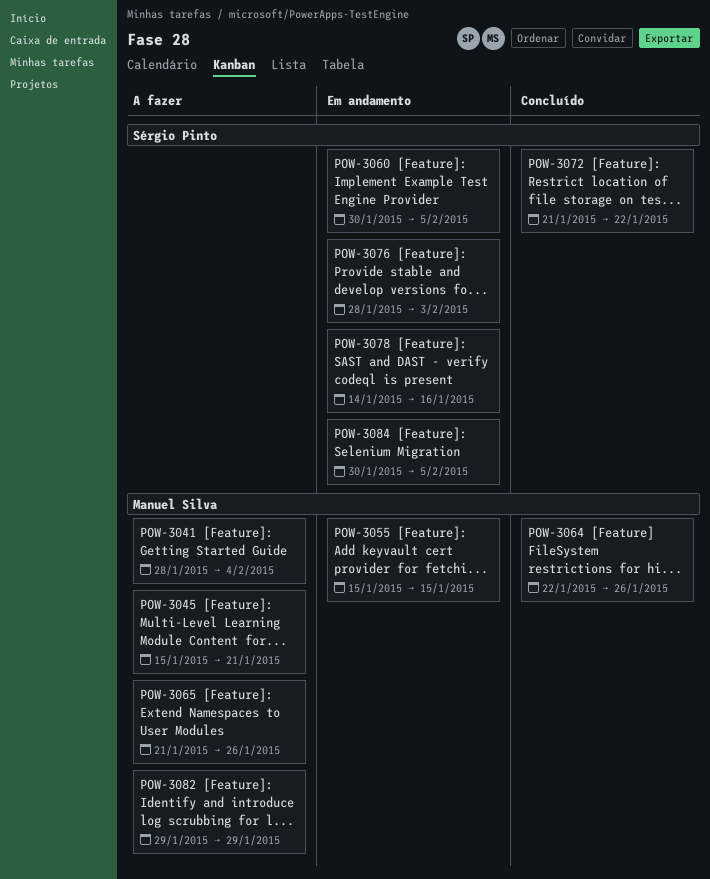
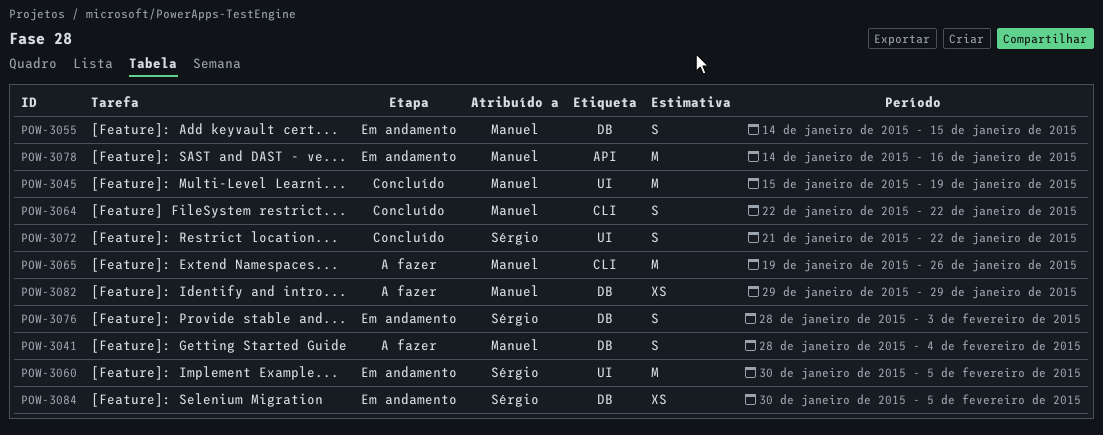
POW-3045, status: A fazer -> Concluído
POW-3045, due: Jan 21 -> Jan 19
POW-3055, start: Jan 15 -> Jan 14
POW-3064, due: Jan 26 -> Jan 22
POW-3065, start: Jan 21 -> Jan 19
POW-3078, owner: Sérgio Pinto -> Manuel Silva

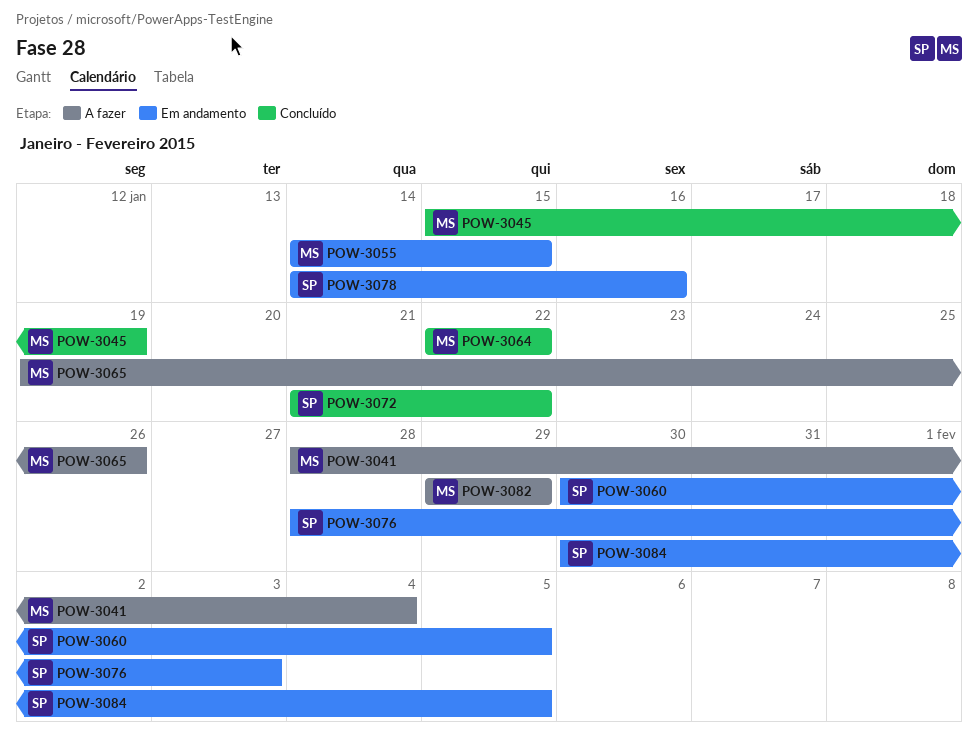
POW-3078, owner: Manuel -> Sérgio

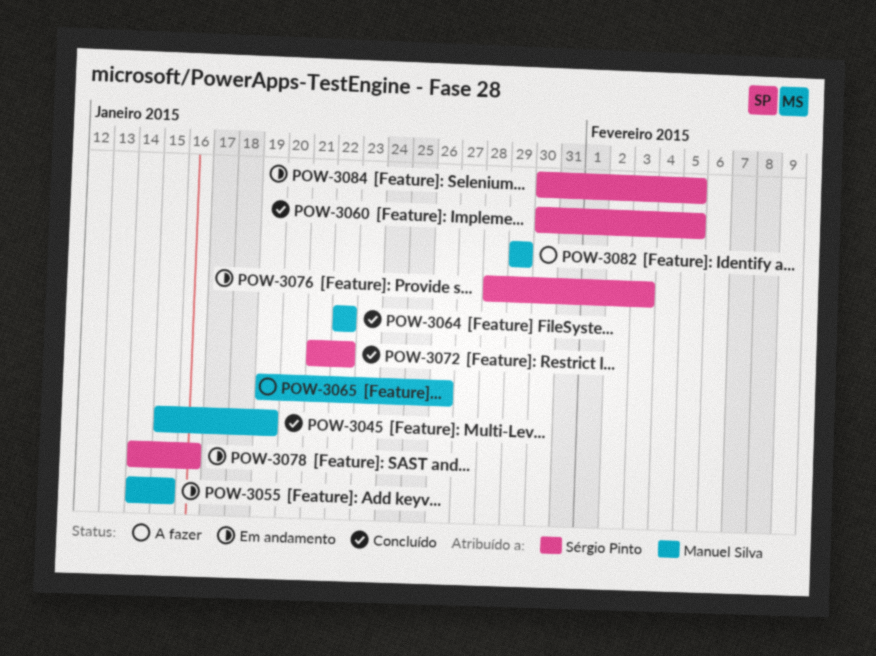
POW-3041: present -> none
POW-3060, status: Em andamento -> Concluído

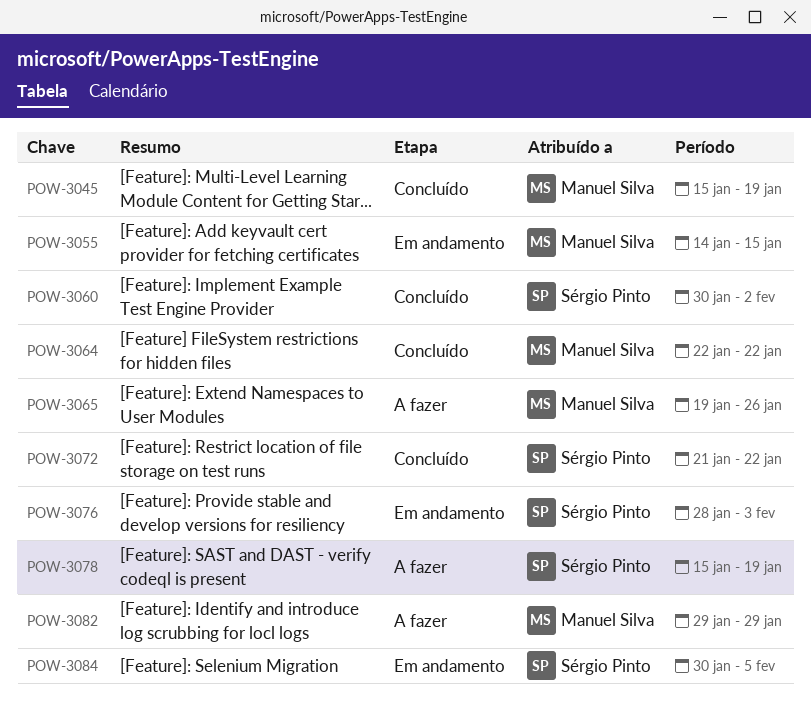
POW-3060, due: Feb 5 -> Feb 2
POW-3078, status: Em andamento -> A fazer
POW-3078, start: Jan 14 -> Jan 15
POW-3078, due: Jan 16 -> Jan 19

